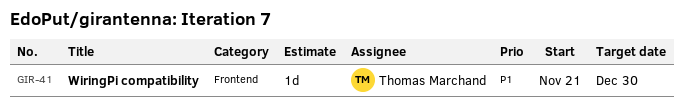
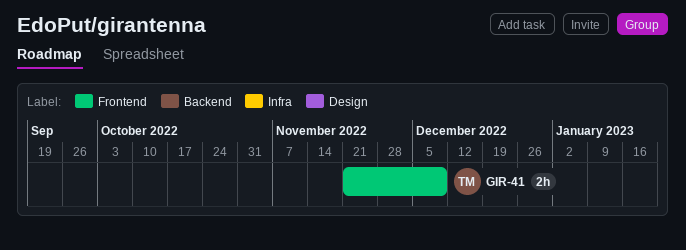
GIR-41, estimate: 1d -> 2h
GIR-41, due: Dec 30 -> Dec 9

